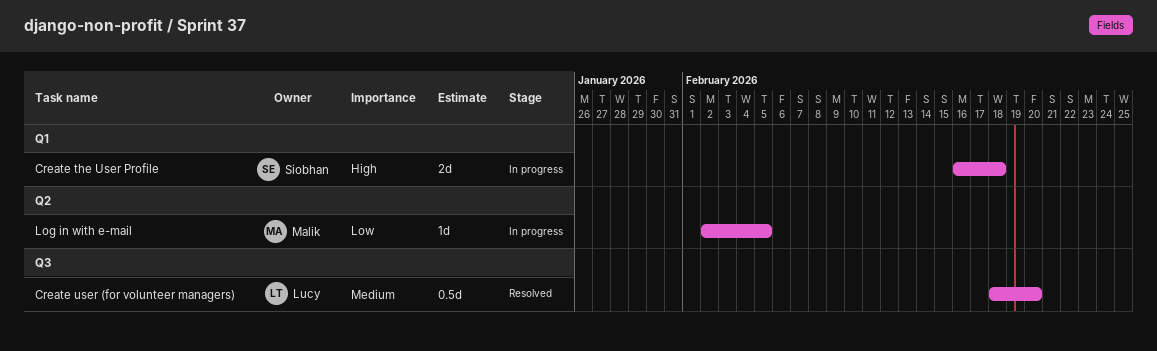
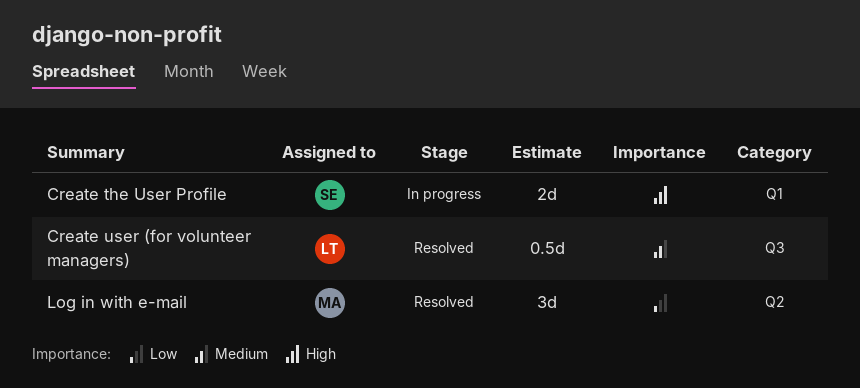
Log in with e-mail, status: In progress -> Resolved
Log in with e-mail, estimate: 1d -> 3d

